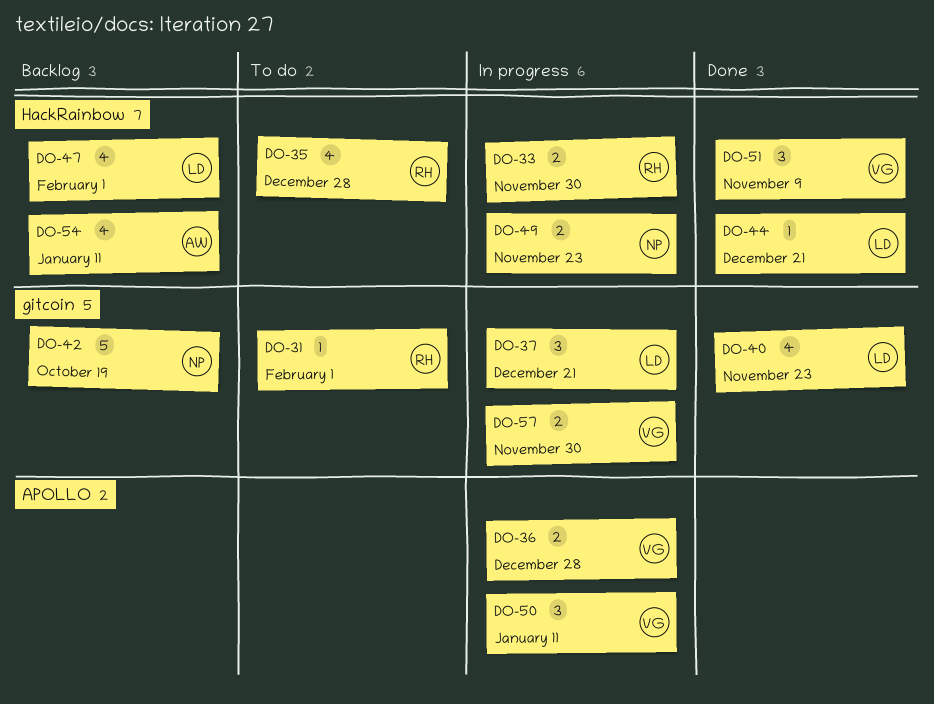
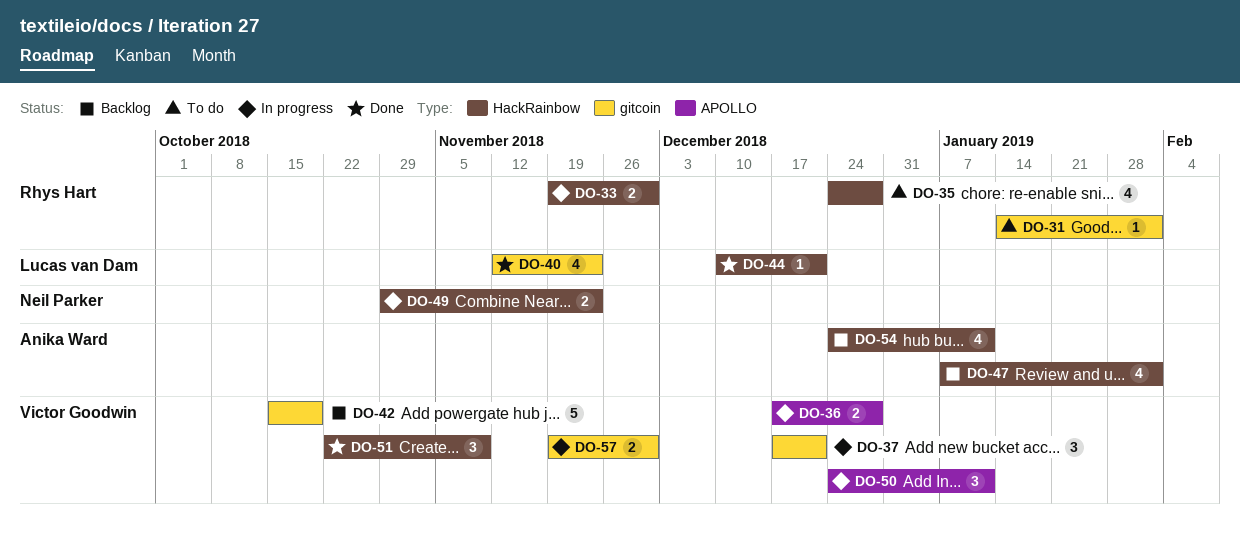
DO-37, owner: Lucas van Dam -> Victor Goodwin
DO-42, owner: Neil Parker -> Victor Goodwin
DO-47, owner: Lucas van Dam -> Anika Ward

